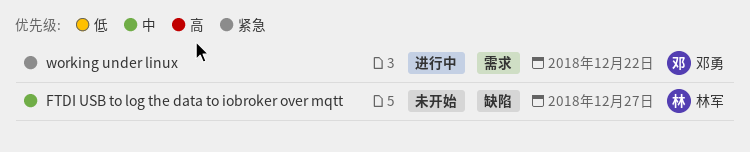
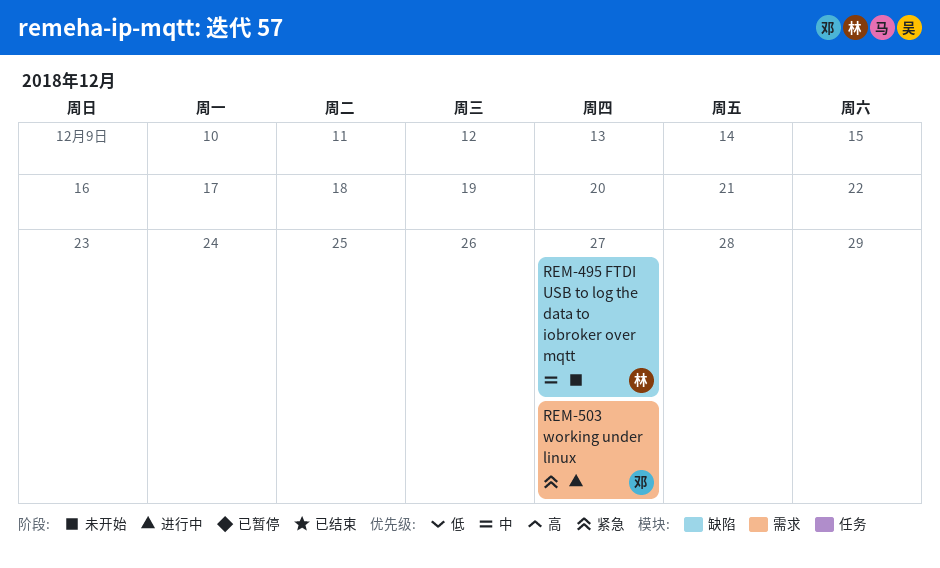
working under linux, due: Dec 22 -> Dec 27

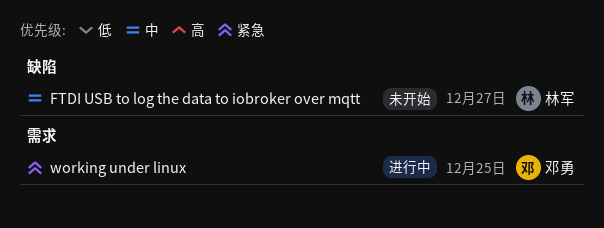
working under linux, due: Dec 27 -> Dec 25

